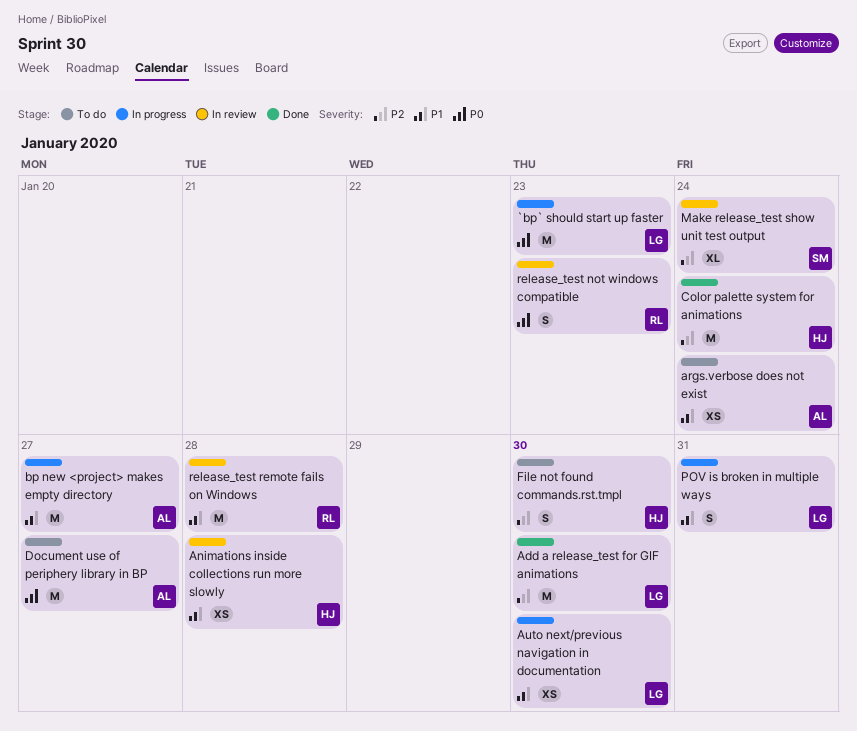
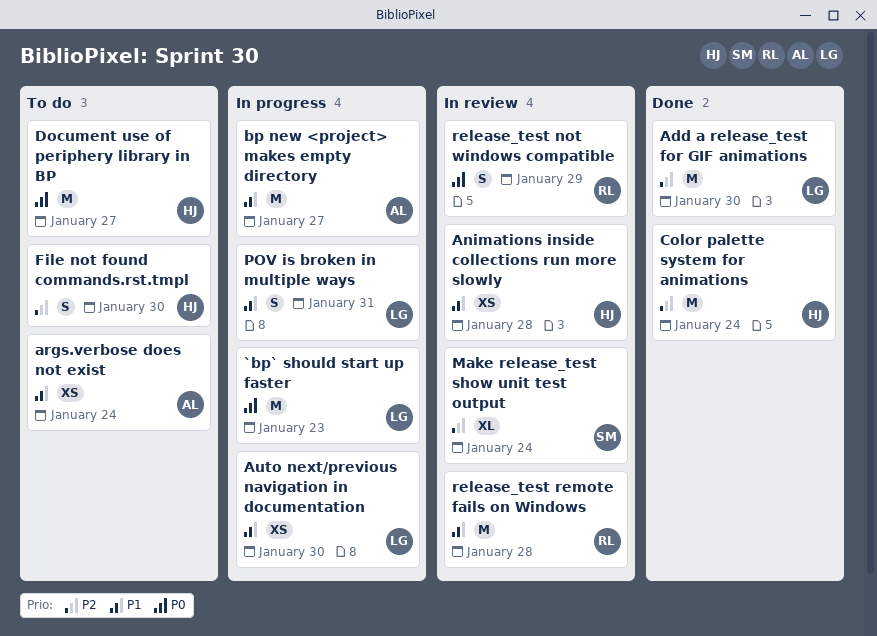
Document use of periphery library in BP, owner: AL -> HJ
release_test not windows compatible, due: Jan 23 -> Jan 29

